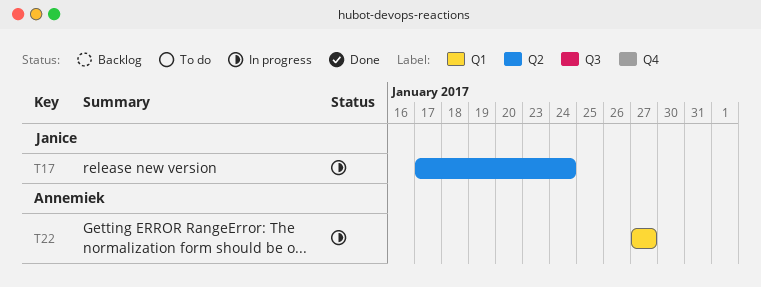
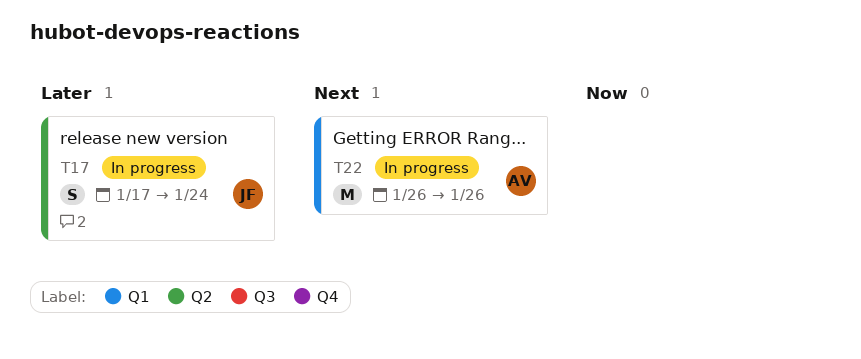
T22, start: Jan 27 -> Jan 26
T22, due: Jan 27 -> Jan 26

